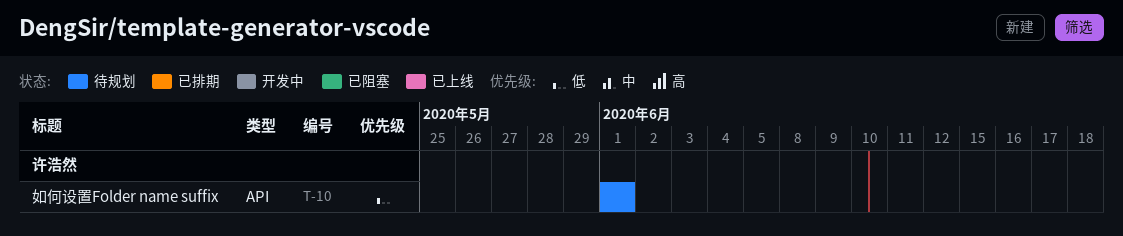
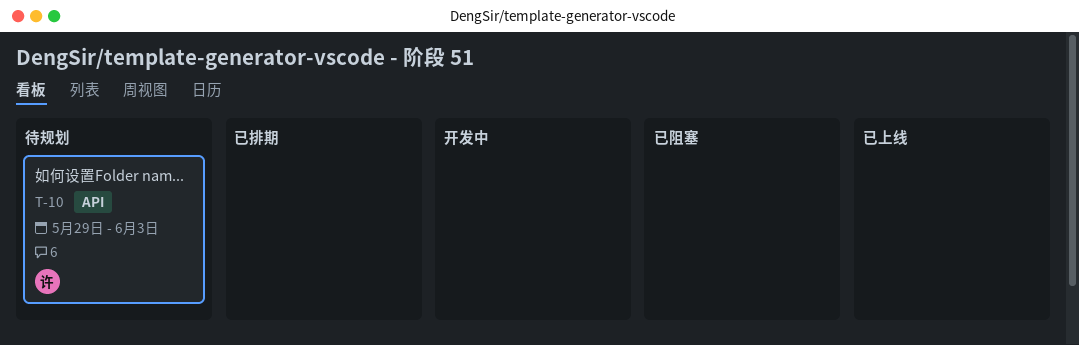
T-10, start: Jun 1 -> May 29
T-10, due: Jun 1 -> Jun 3

